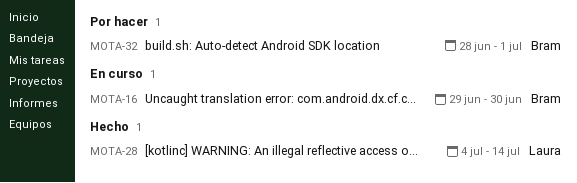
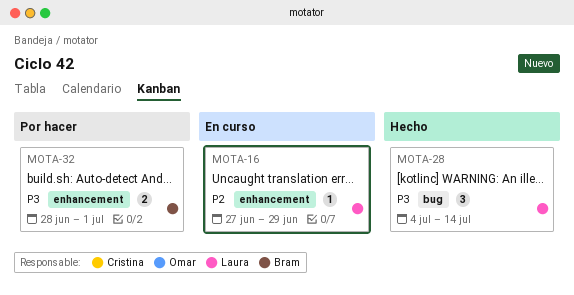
MOTA-16, owner: Bram -> Laura
MOTA-16, start: Jun 29 -> Jun 27
MOTA-16, due: Jun 30 -> Jun 29

